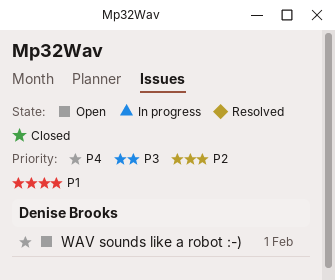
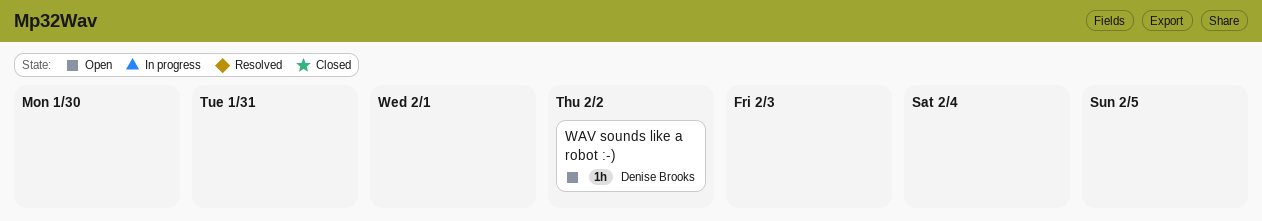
WAV sounds like a robot :-), due: Feb 1 -> Feb 2

